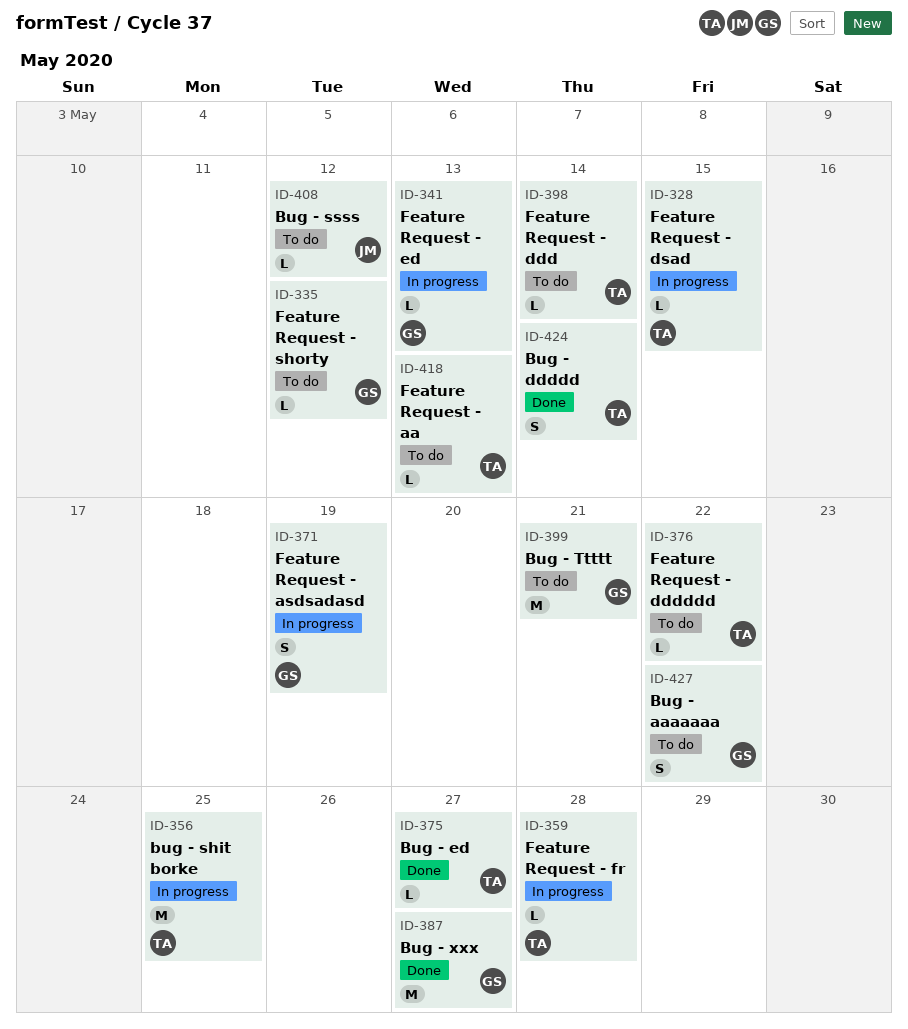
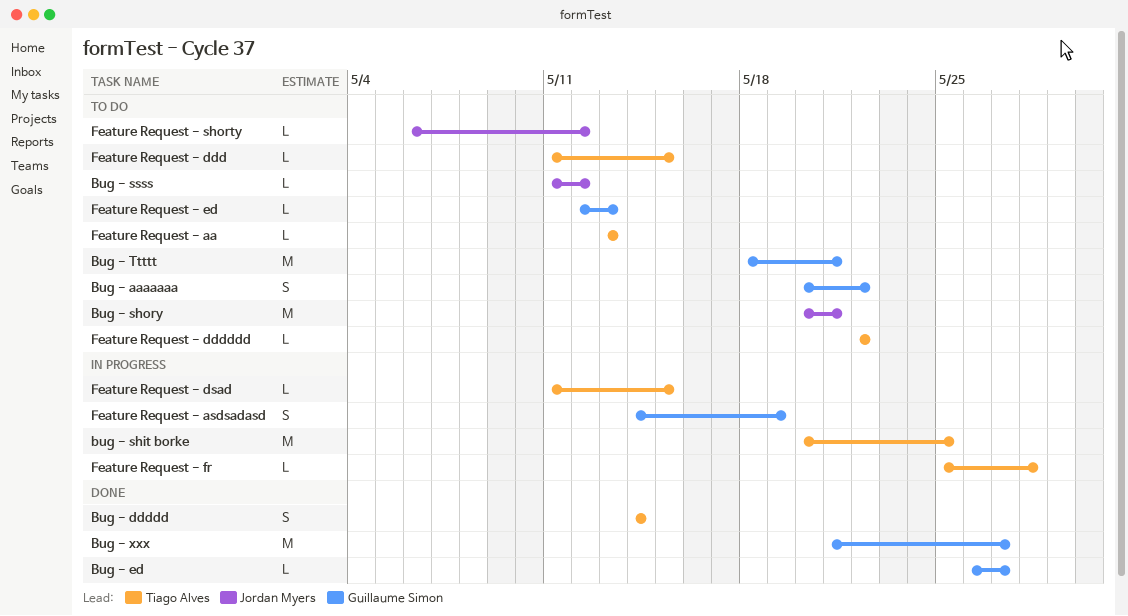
Bug - ed, owner: Tiago Alves -> Guillaume Simon
Bug - shory: none -> present
Feature Request - ddd, due: May 14 -> May 15
Feature Request - ed, status: In progress -> To do
Feature Request - shorty, owner: Guillaume Simon -> Jordan Myers

